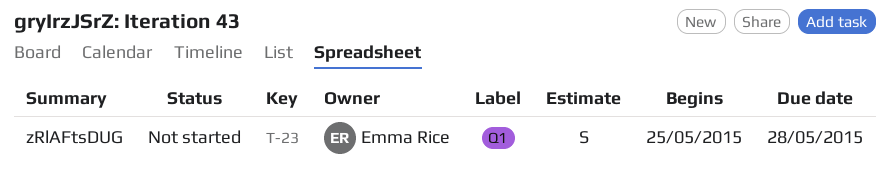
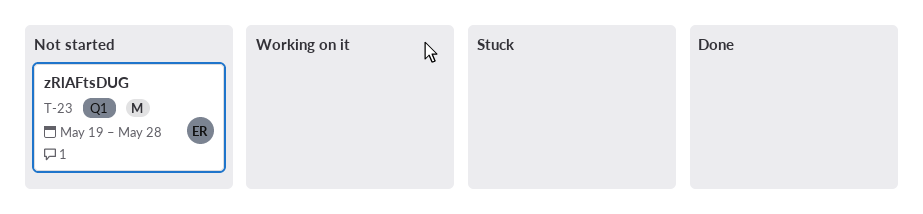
T-23, estimate: S -> M
T-23, start: May 25 -> May 19

